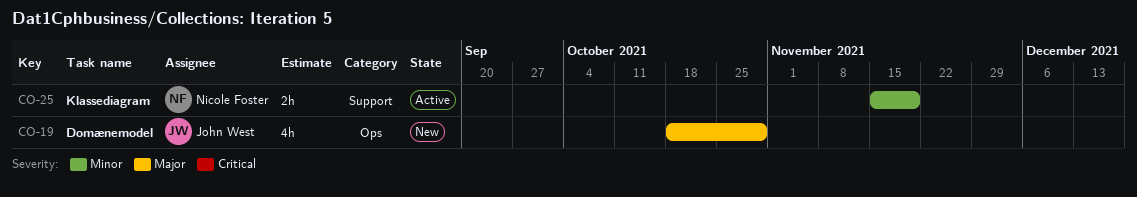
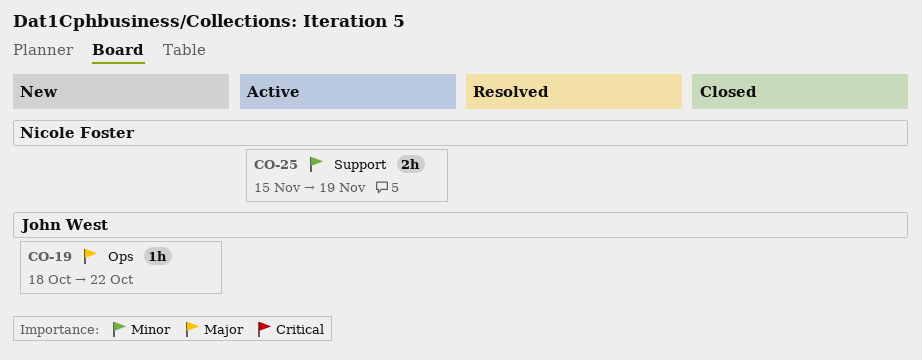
CO-19, estimate: 4h -> 1h
CO-19, due: Oct 29 -> Oct 22

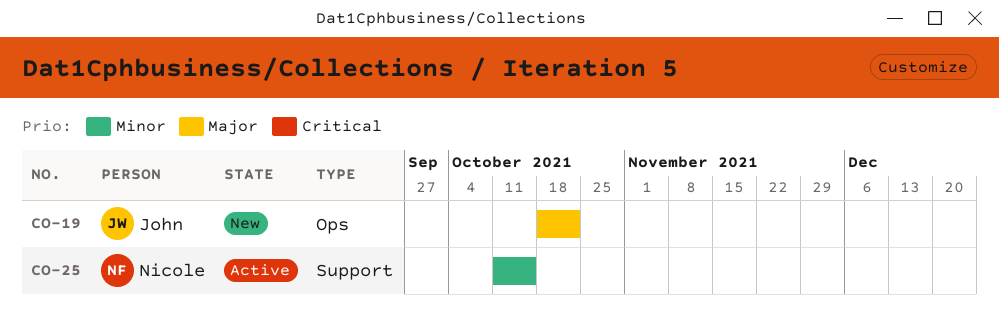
CO-25, start: Nov 15 -> Oct 11
CO-25, due: Nov 19 -> Oct 15

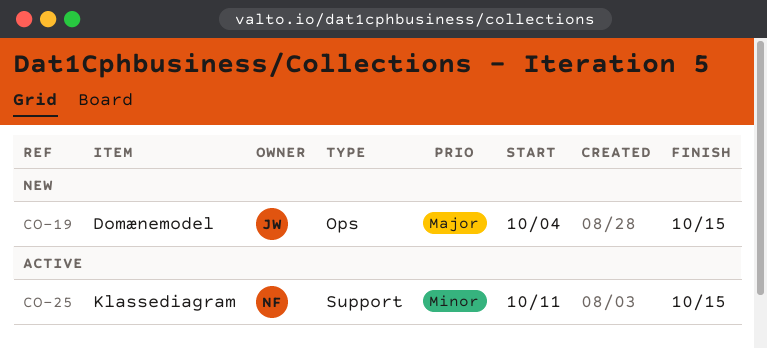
CO-19, start: Oct 18 -> Oct 4
CO-19, due: Oct 22 -> Oct 15

